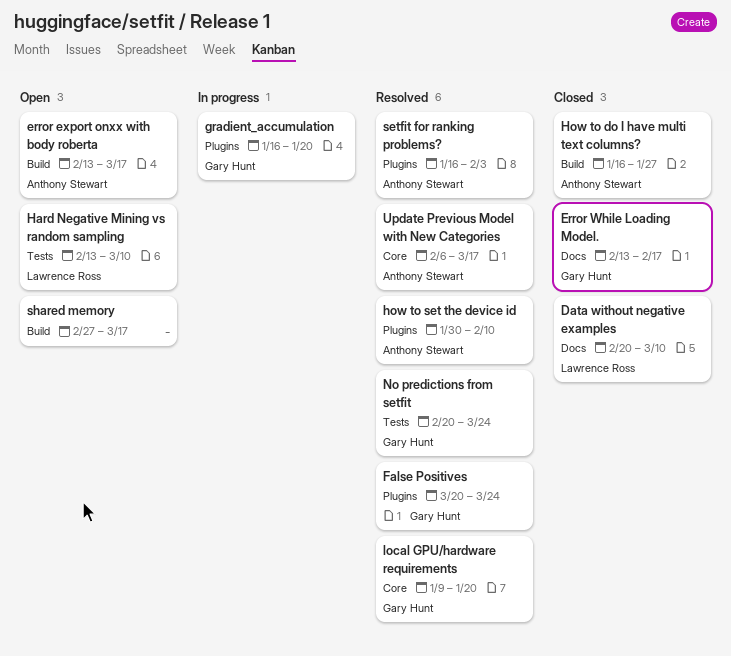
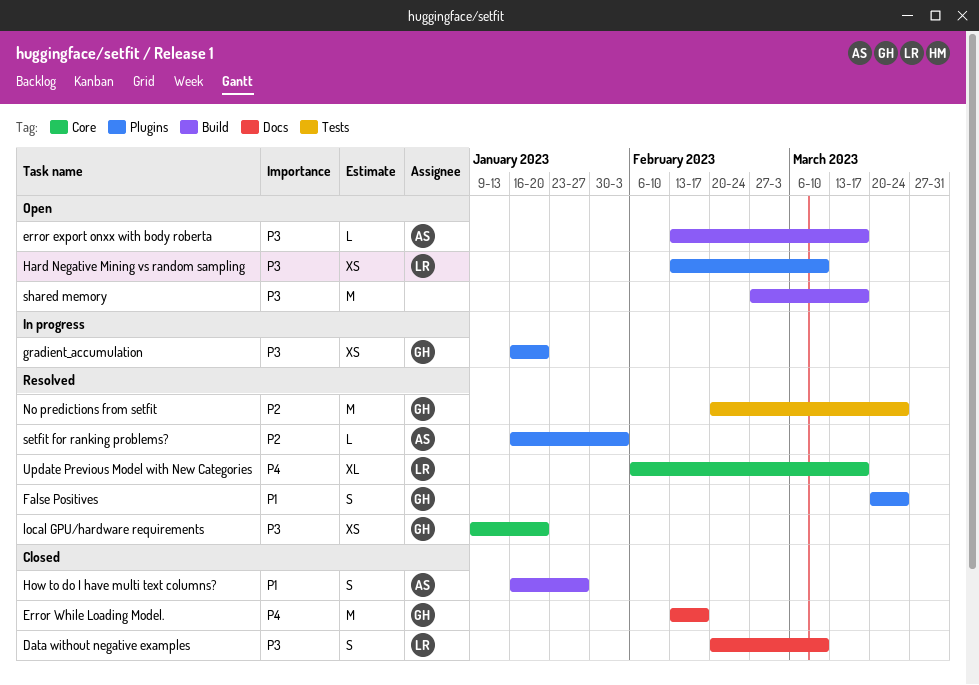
Hard Negative Mining vs random sampling, label: Tests -> Plugins
how to set the device id: present -> none
Update Previous Model with New Categories, owner: Anthony Stewart -> Lawrence Ross

